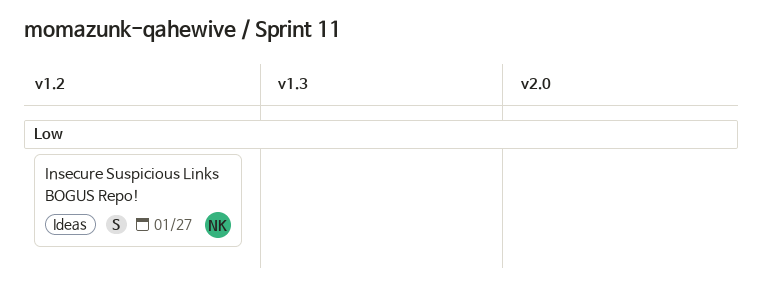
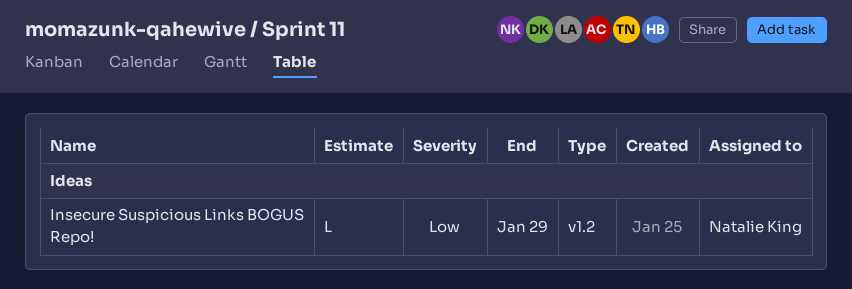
Insecure Suspicious Links BOGUS Repo!, estimate: S -> L
Insecure Suspicious Links BOGUS Repo!, due: Jan 27 -> Jan 29

